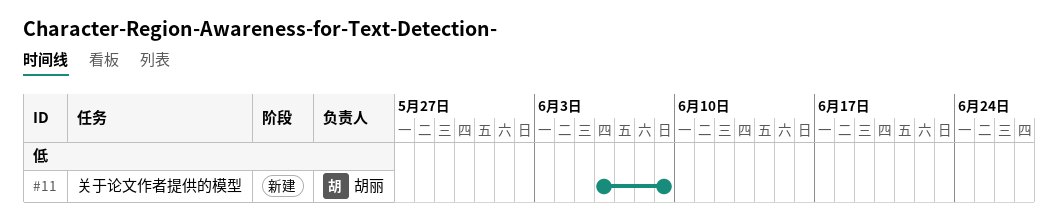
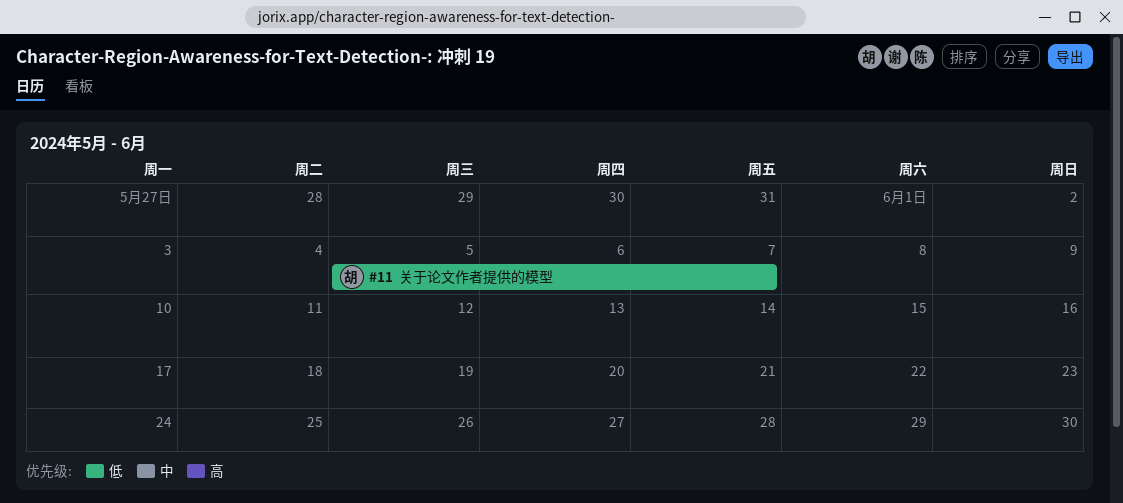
#11, start: Jun 6 -> Jun 5
#11, due: Jun 9 -> Jun 7

